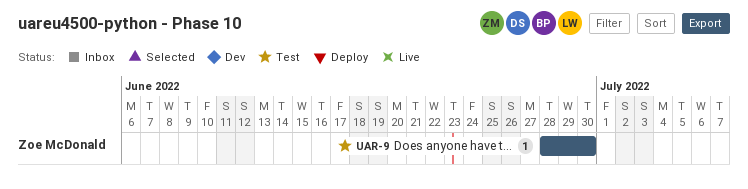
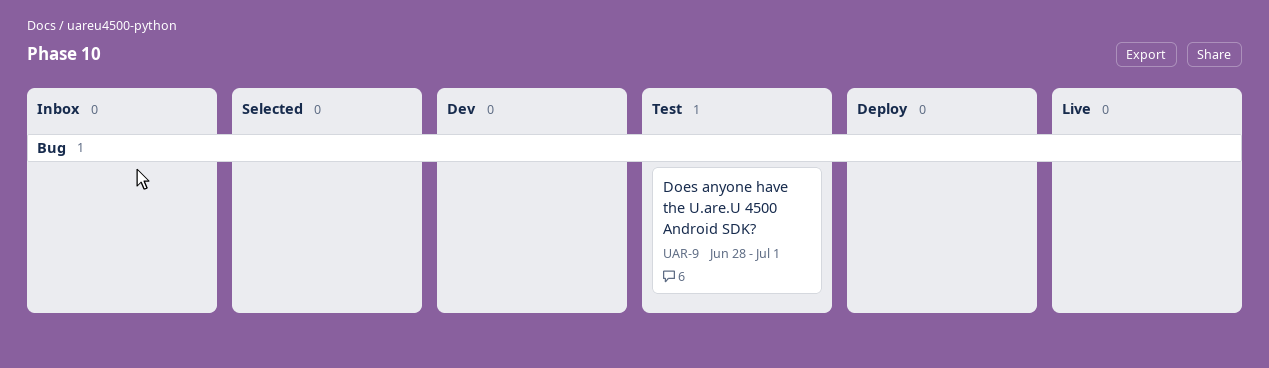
UAR-9, due: Jun 30 -> Jul 1

